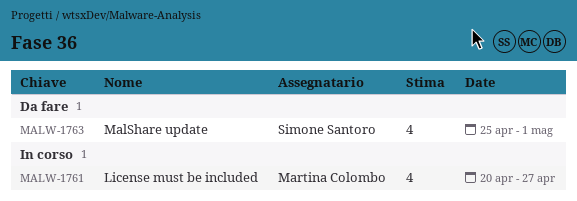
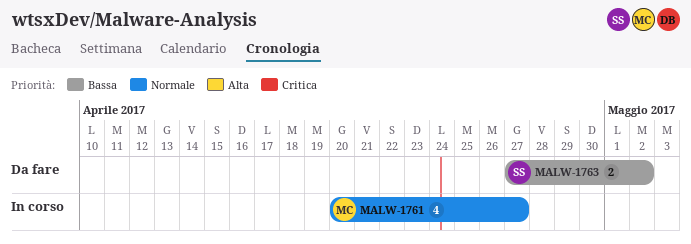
MALW-1763, estimate: 4 -> 2
MALW-1763, start: Apr 25 -> Apr 27
MALW-1763, due: May 1 -> May 2

